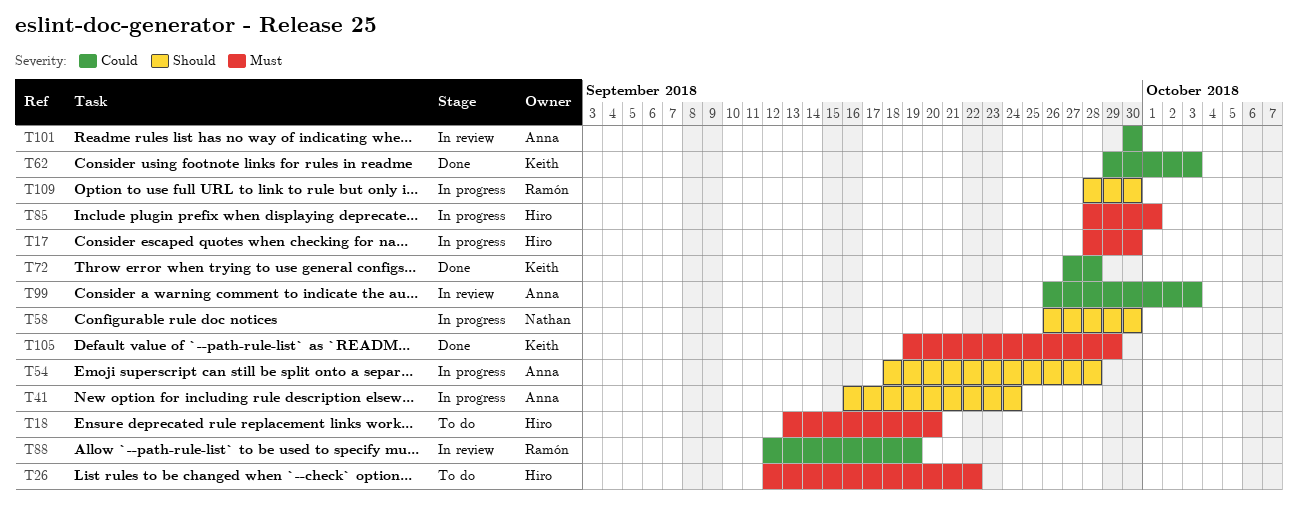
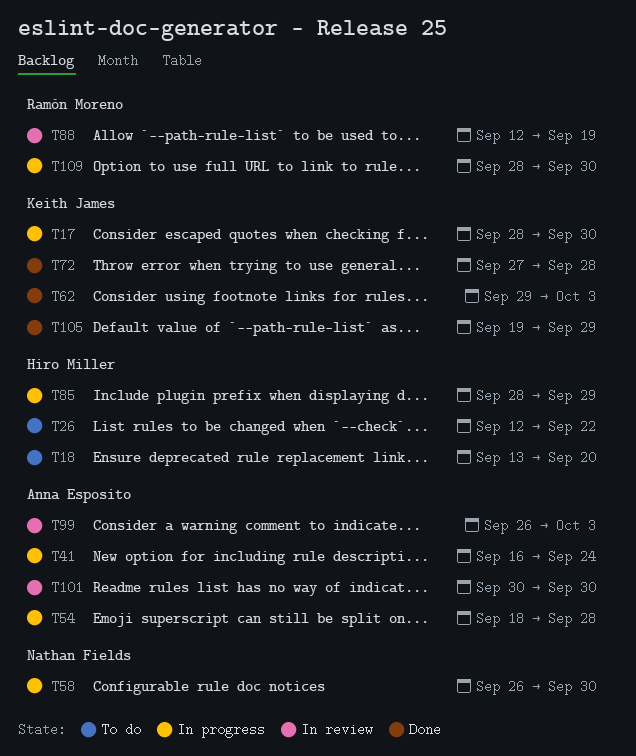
T17, owner: Hiro Miller -> Keith James
T85, due: Oct 1 -> Sep 29

